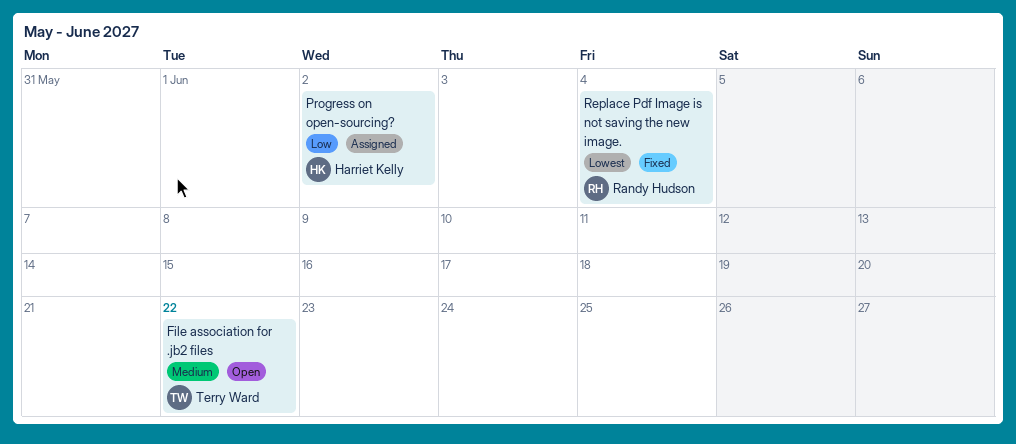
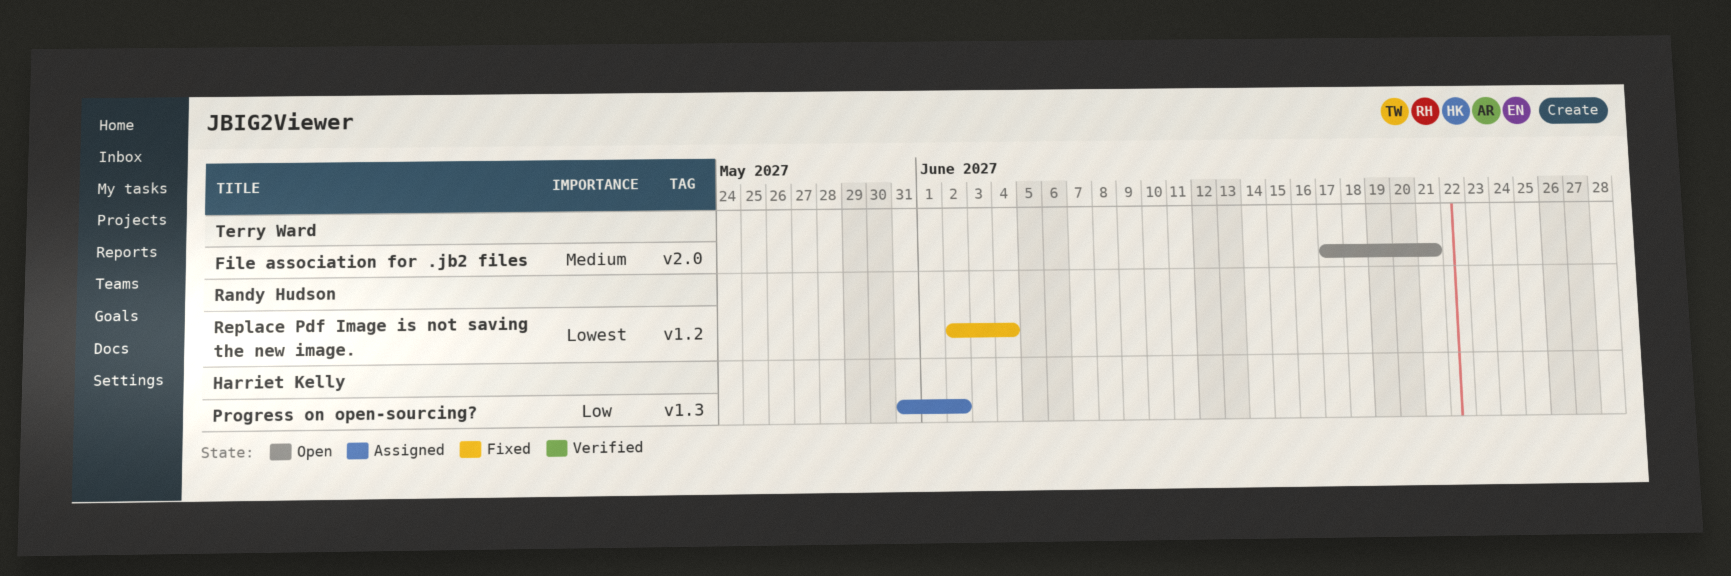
File association for .jb2 files, due: Jun 22 -> Jun 21

